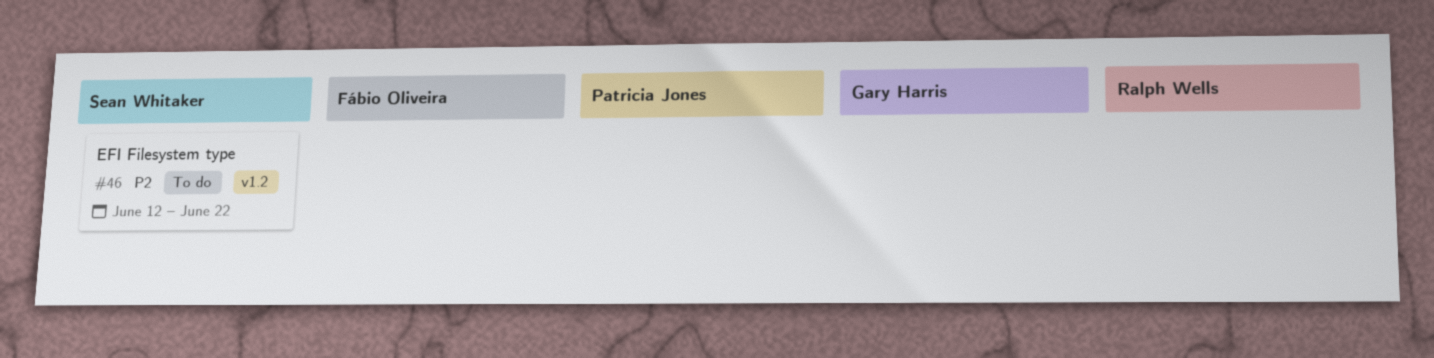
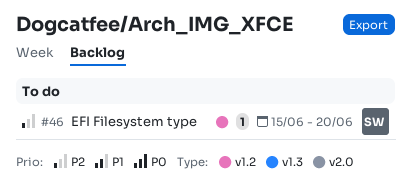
#46, start: Jun 12 -> Jun 15
#46, due: Jun 22 -> Jun 20

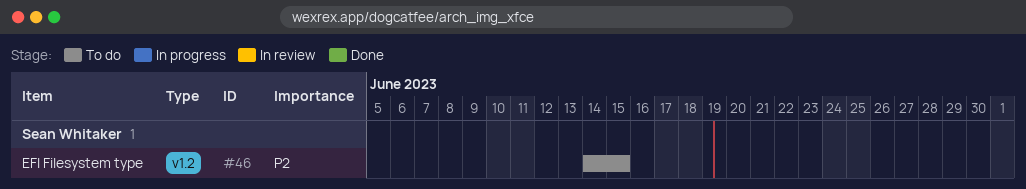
#46, start: Jun 15 -> Jun 14
#46, due: Jun 20 -> Jun 15

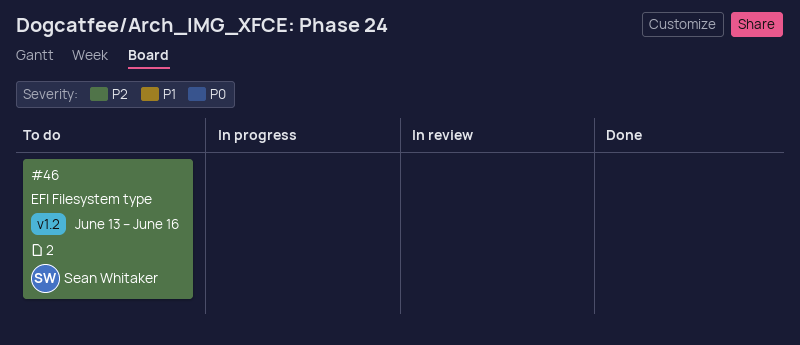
#46, start: Jun 14 -> Jun 13
#46, due: Jun 15 -> Jun 16

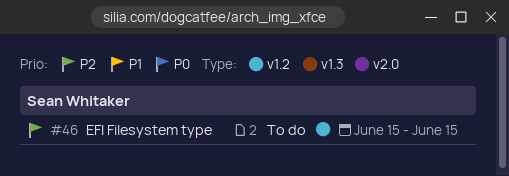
#46, start: Jun 13 -> Jun 15
#46, due: Jun 16 -> Jun 15

